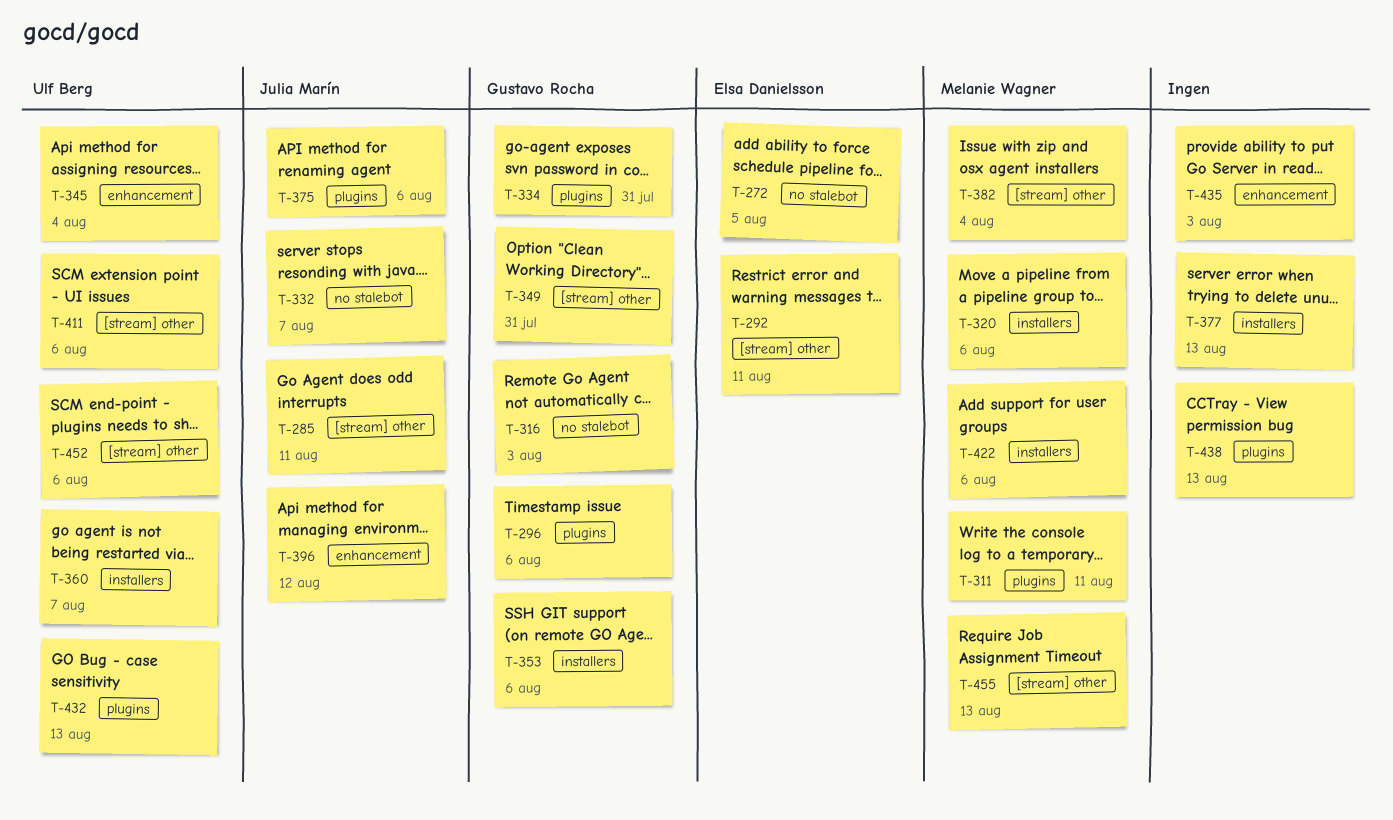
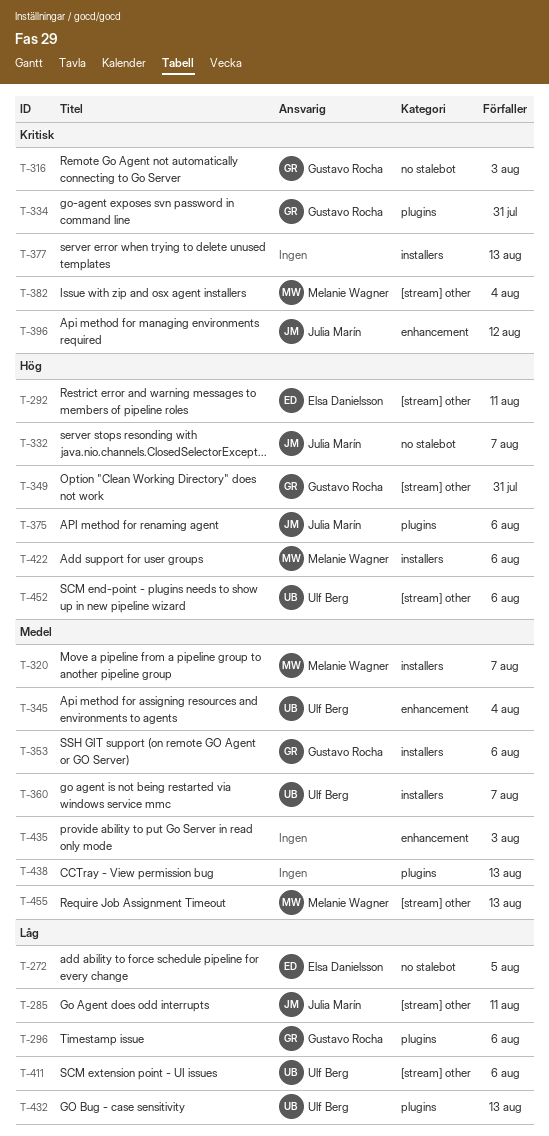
T-311: present -> none
T-320, due: Aug 6 -> Aug 7

